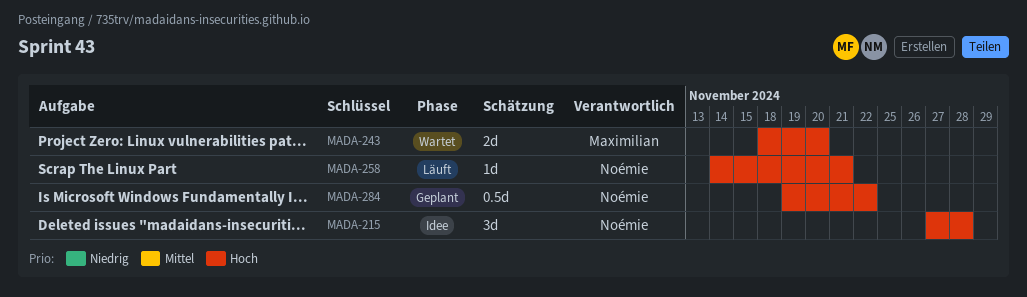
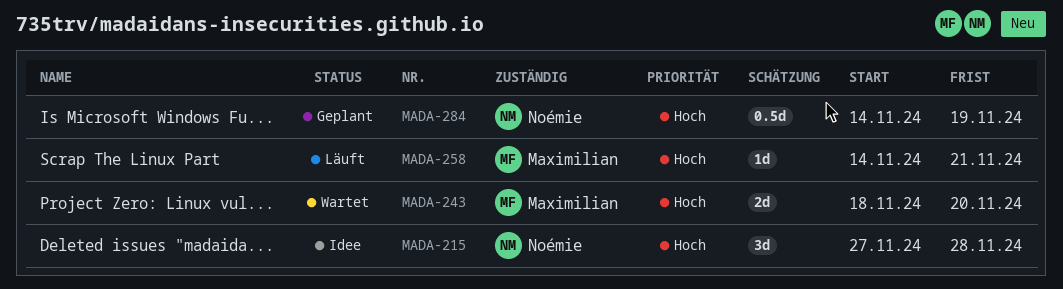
MADA-258, owner: Noémie -> Maximilian
MADA-284, start: Nov 19 -> Nov 14
MADA-284, due: Nov 22 -> Nov 19

